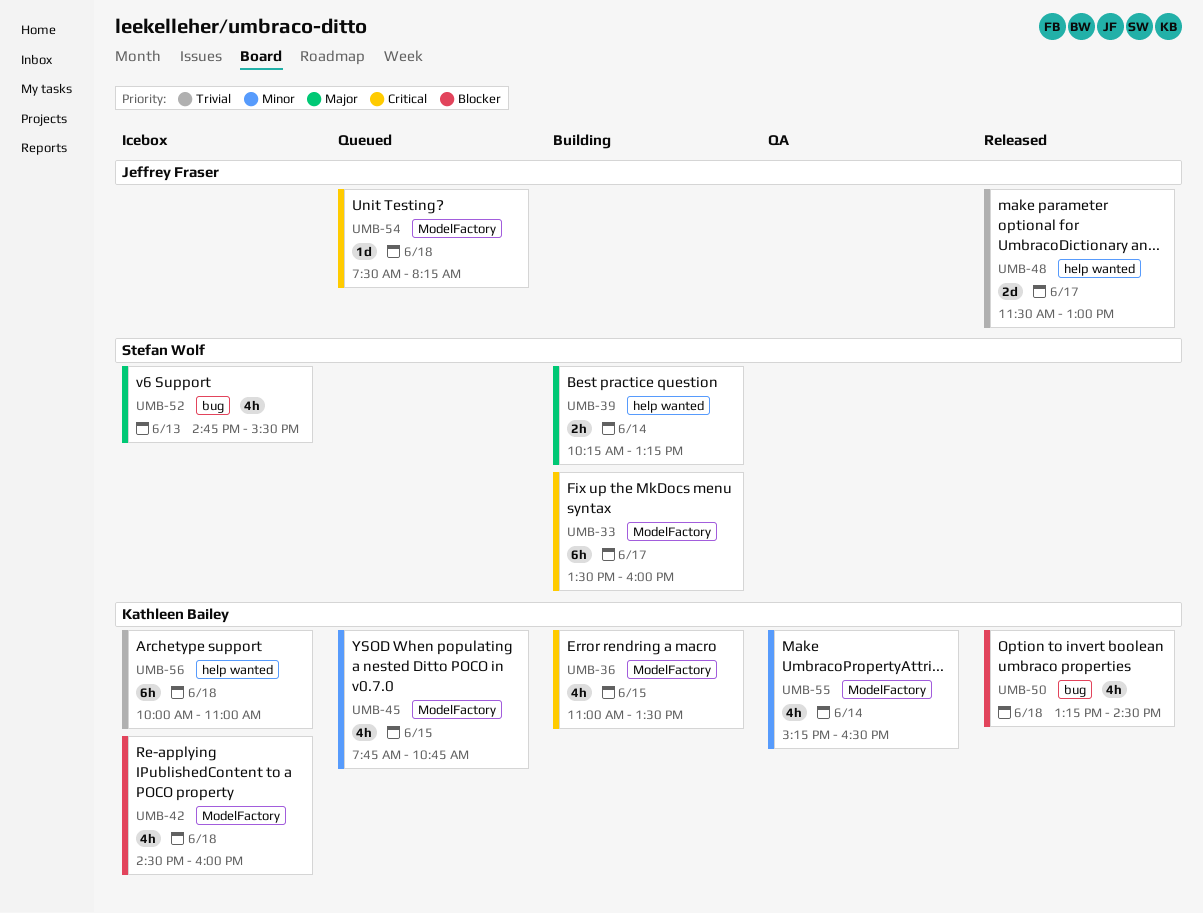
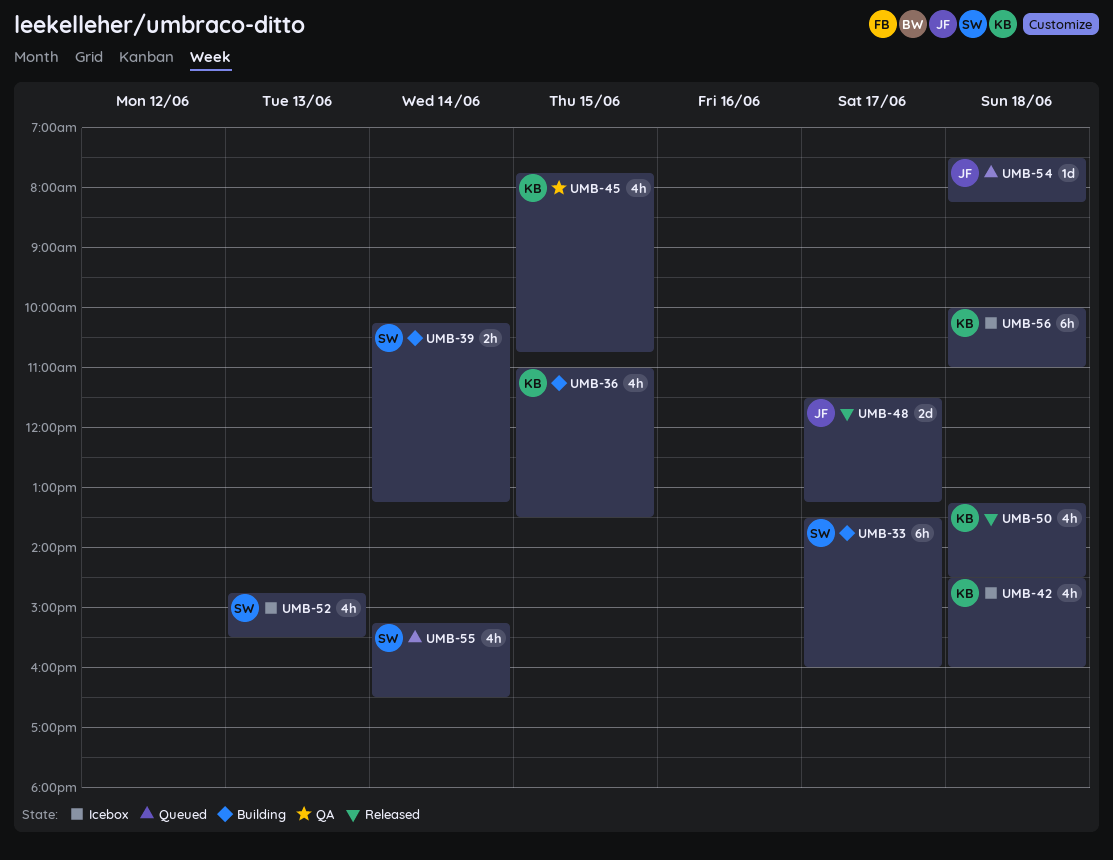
UMB-45, status: Queued -> QA
UMB-48, ends: 13:00 -> 13:15
UMB-55, status: QA -> Queued
UMB-55, owner: Kathleen Bailey -> Stefan Wolf

